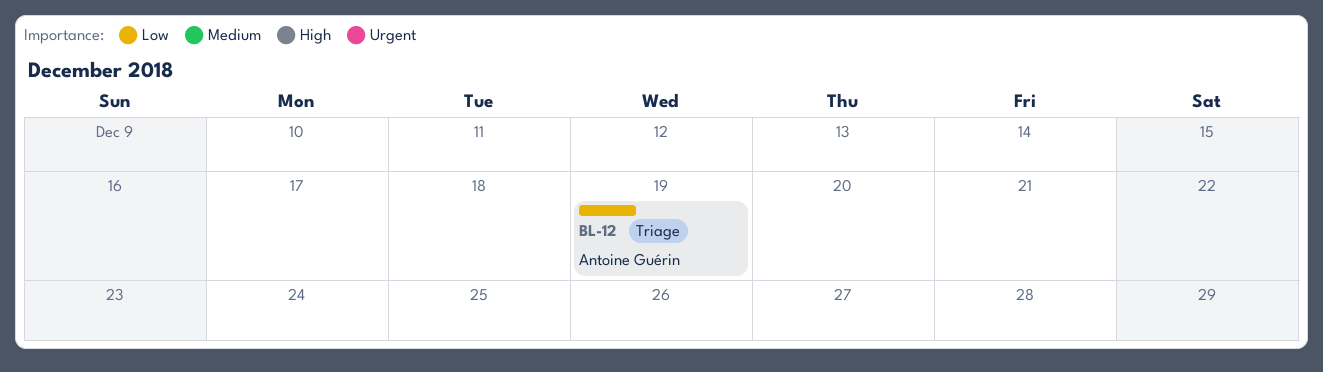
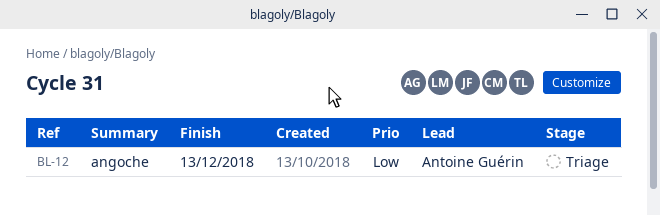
BL-12, due: Dec 19 -> Dec 13

